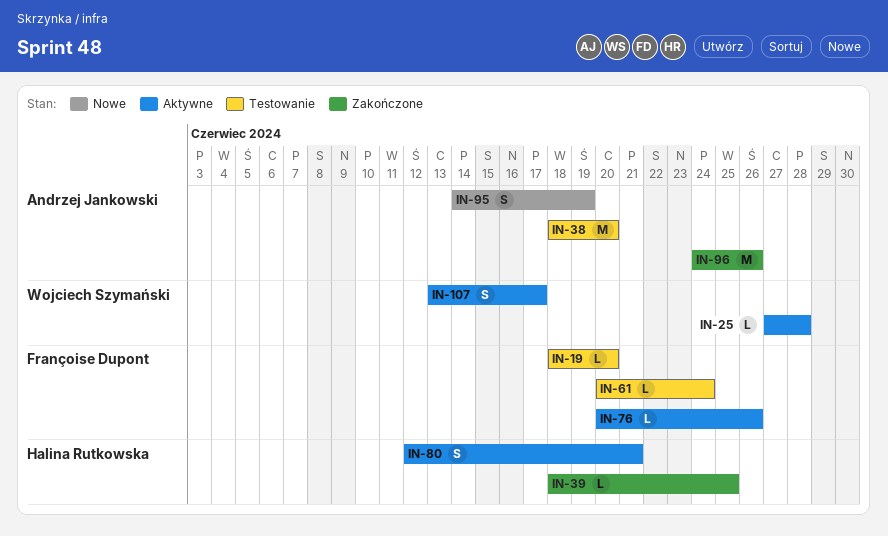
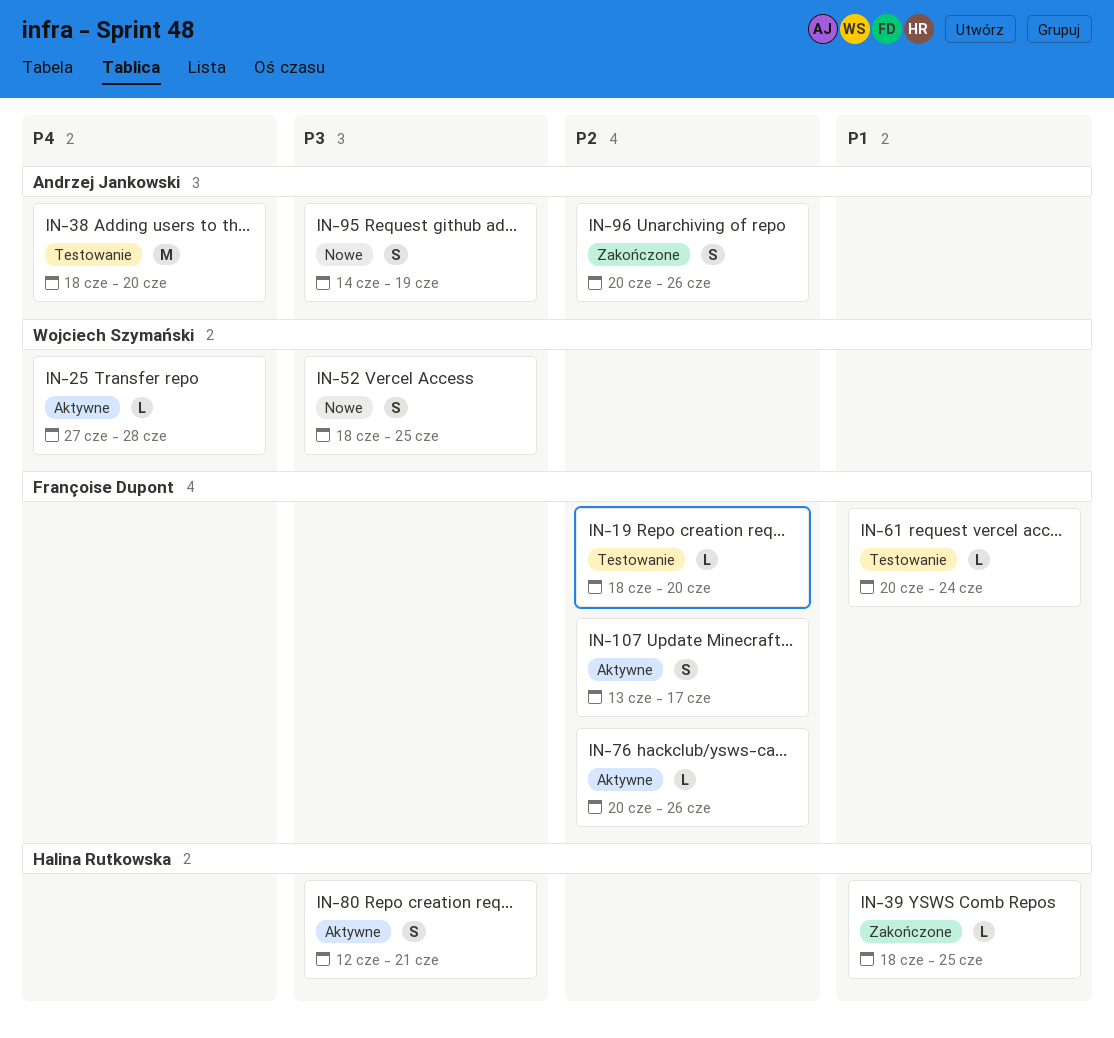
IN-52: none -> present
IN-96, estimate: M -> S
IN-96, start: Jun 24 -> Jun 20
IN-107, owner: Wojciech Szymański -> Françoise Dupont

